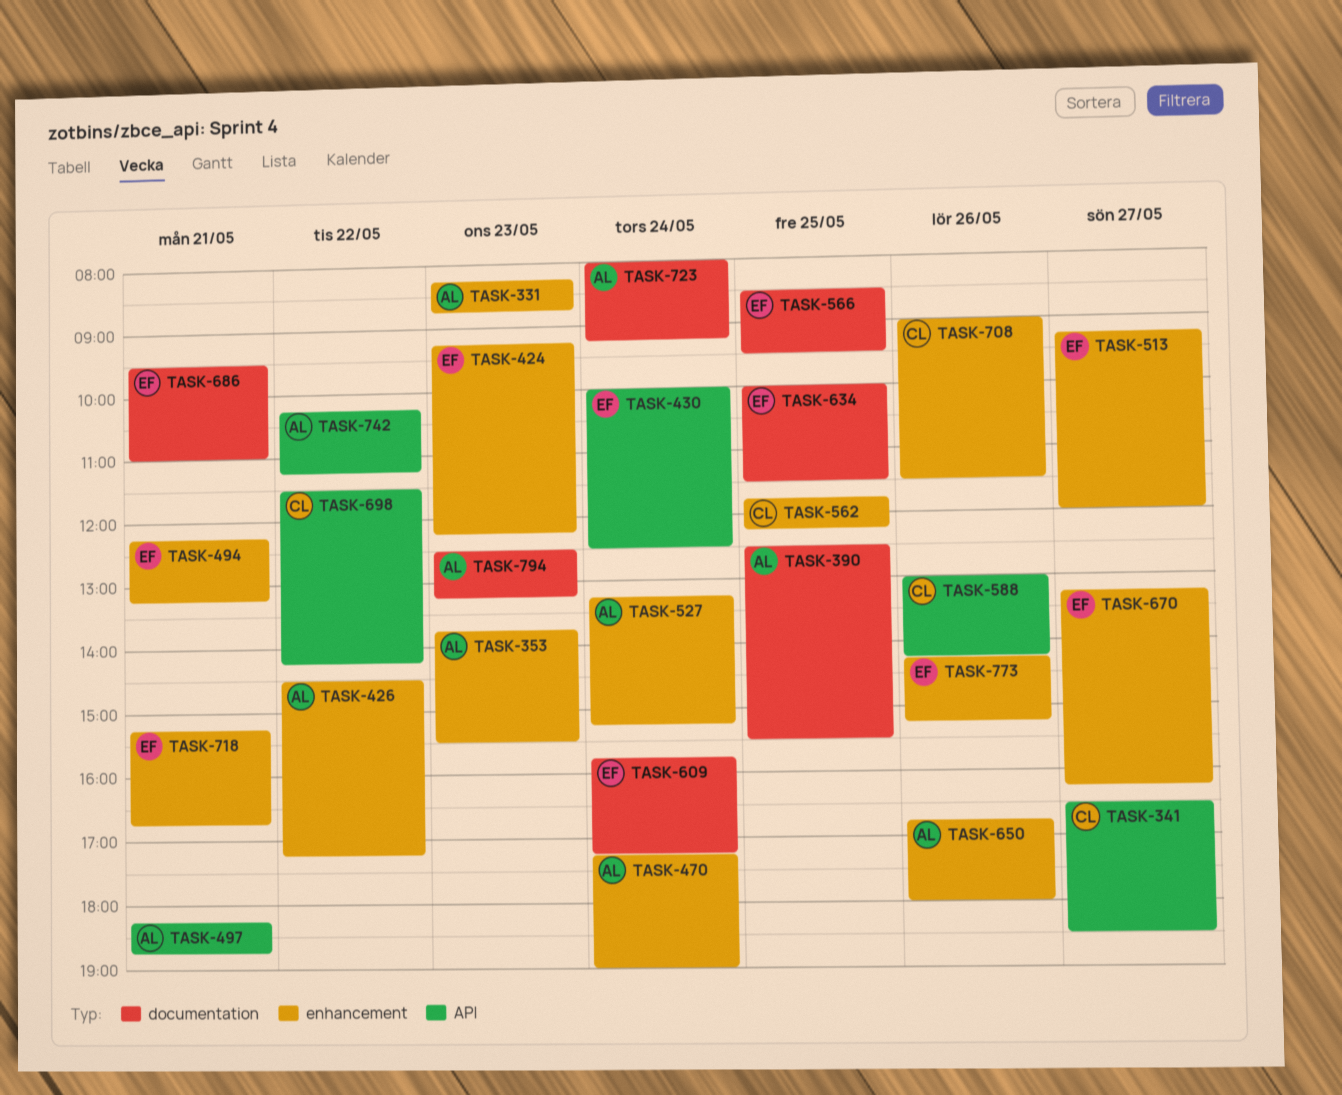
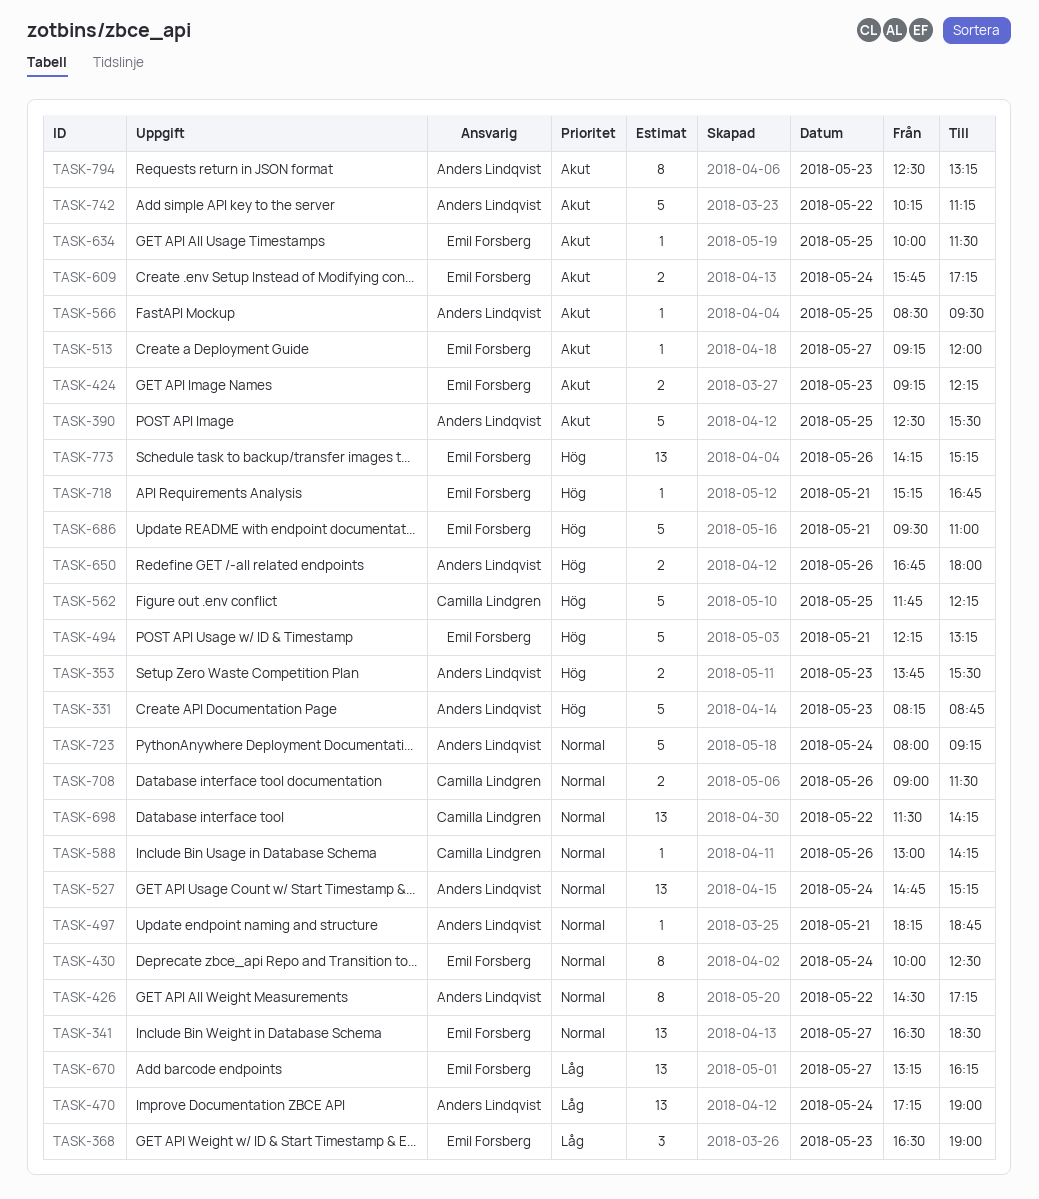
TASK-341, owner: Camilla Lindgren -> Emil Forsberg
TASK-368: none -> present
TASK-527, begins: 13:15 -> 14:45
TASK-566, owner: Emil Forsberg -> Anders Lindqvist

